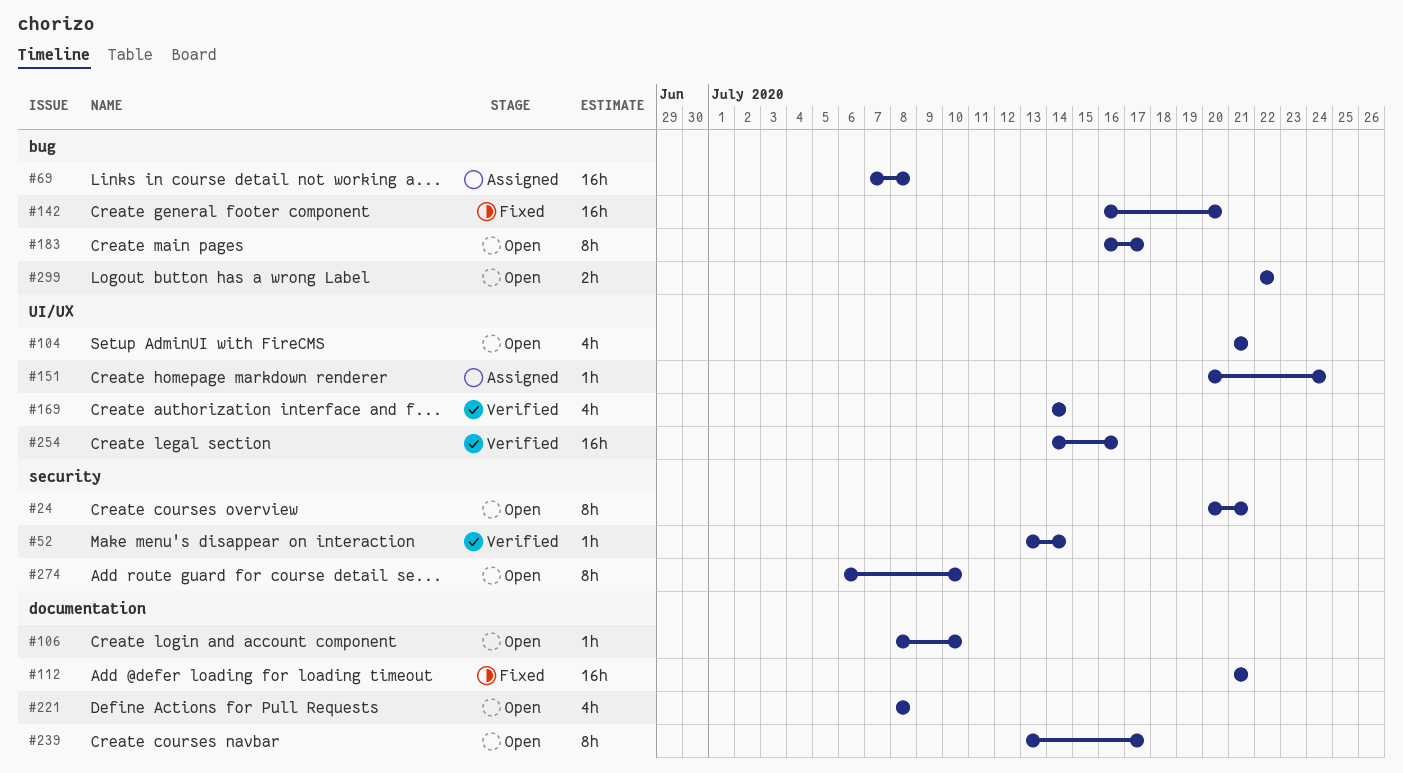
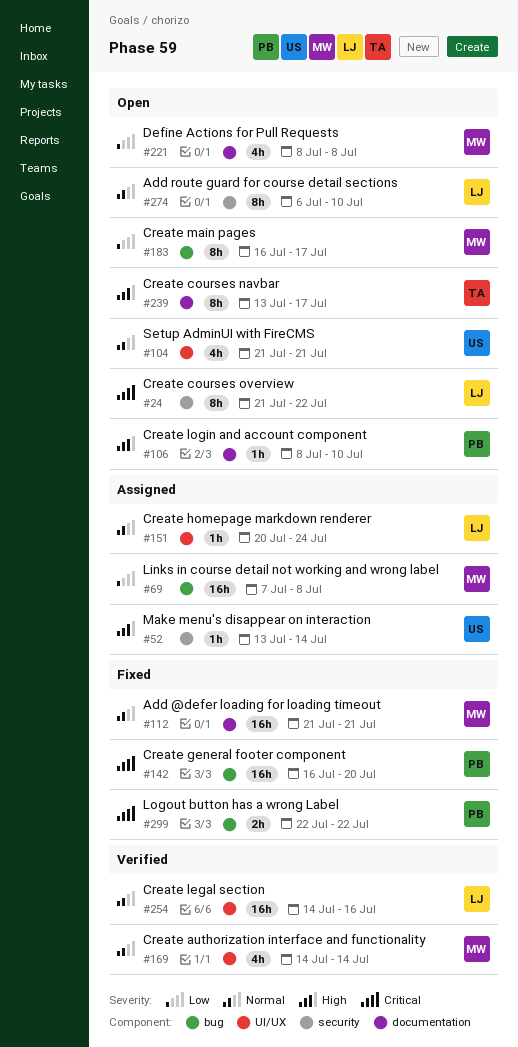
#24, start: Jul 20 -> Jul 21
#24, due: Jul 21 -> Jul 22
#52, status: Verified -> Assigned
#299, status: Open -> Fixed

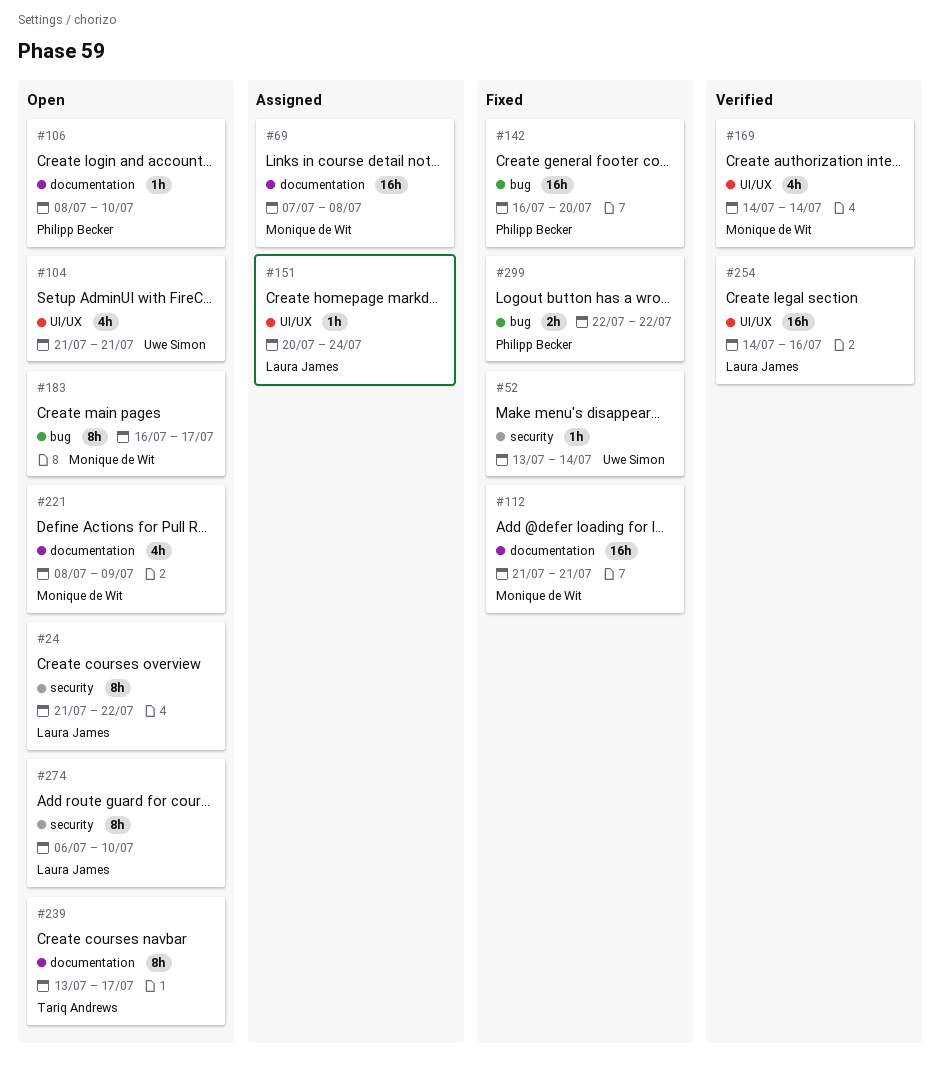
#52, status: Assigned -> Fixed
#69, label: bug -> documentation
#221, due: Jul 8 -> Jul 9

